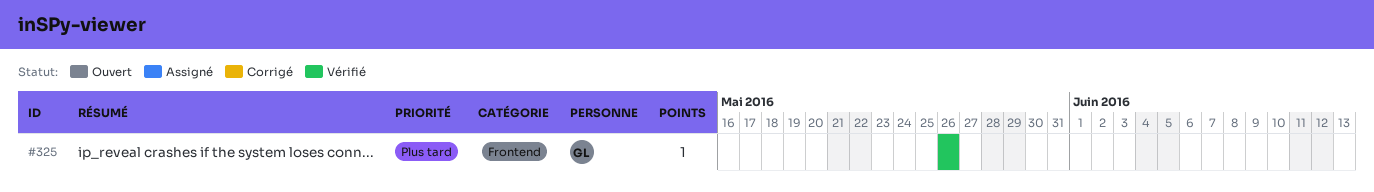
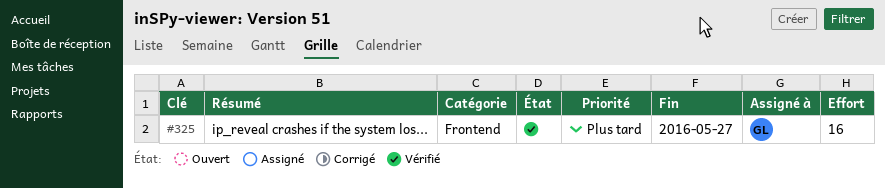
#325, estimate: 1 -> 16
#325, due: May 26 -> May 27

